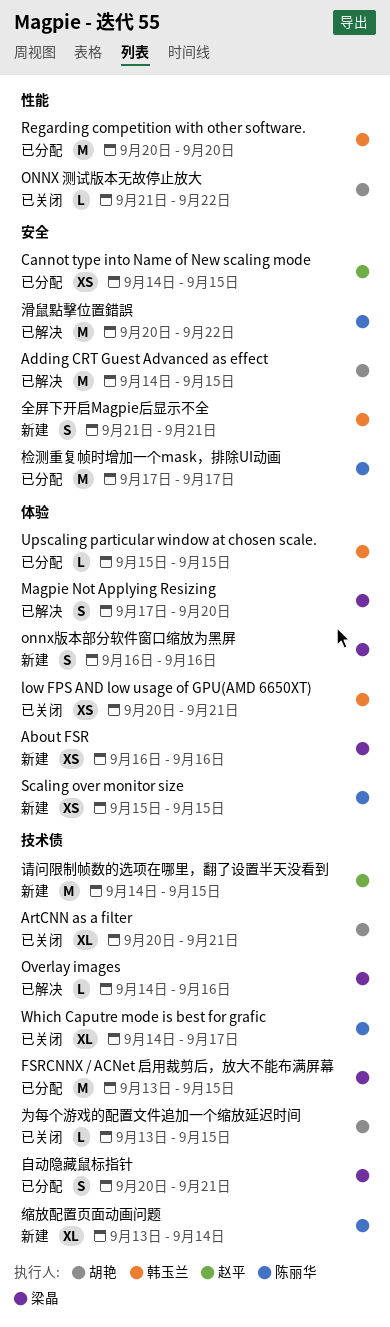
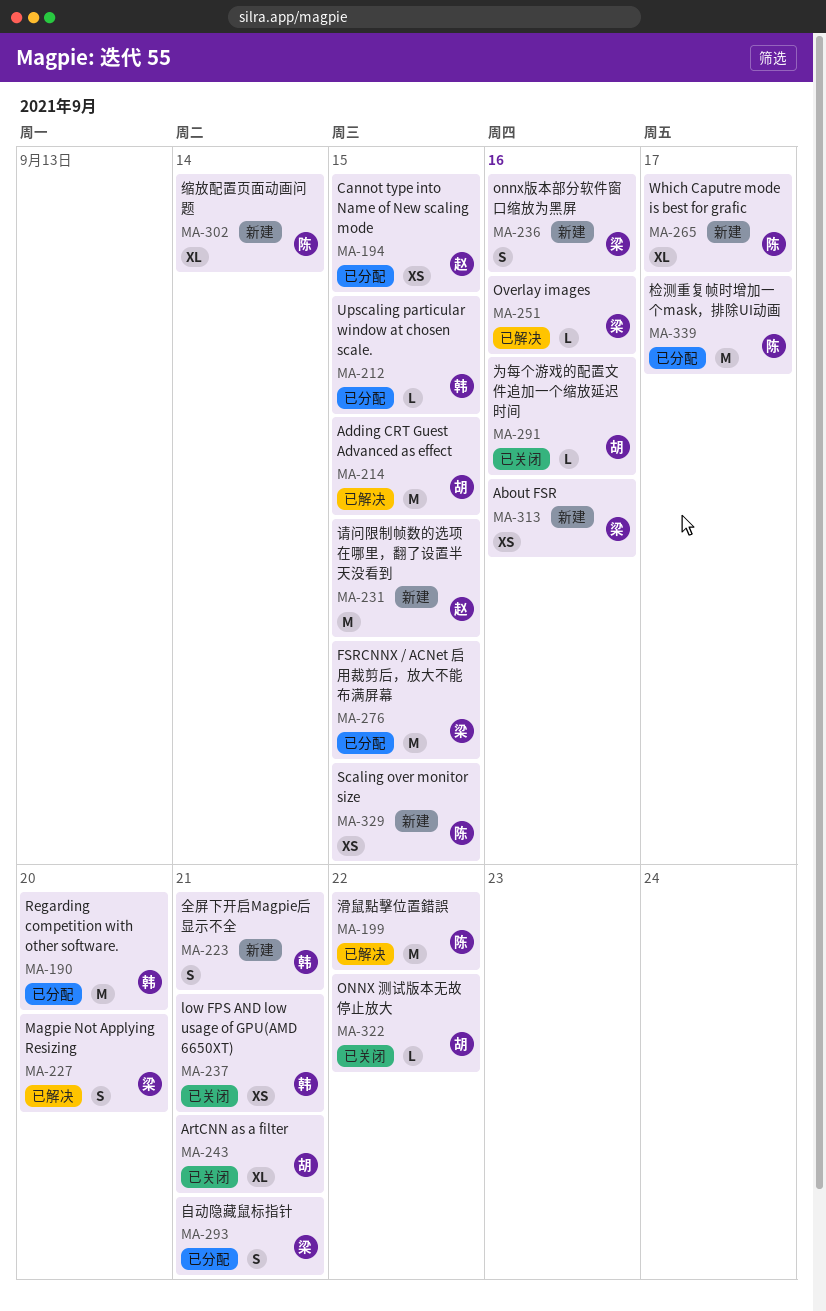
Which Caputre mode is best for grafic, status: 已关闭 -> 新建
为每个游戏的配置文件追加一个缩放延迟时间, due: Sep 15 -> Sep 16

